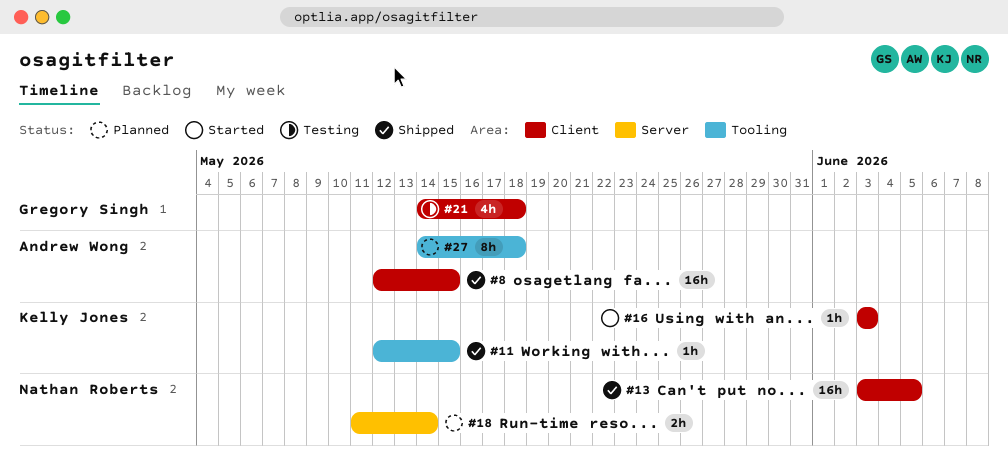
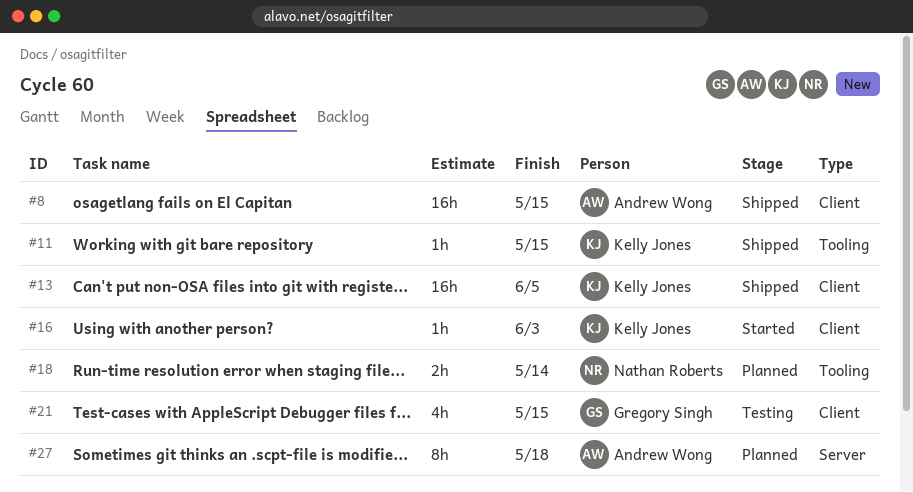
#13, owner: Nathan Roberts -> Kelly Jones
#18, label: Server -> Tooling
#21, due: May 18 -> May 15
#27, label: Tooling -> Server

